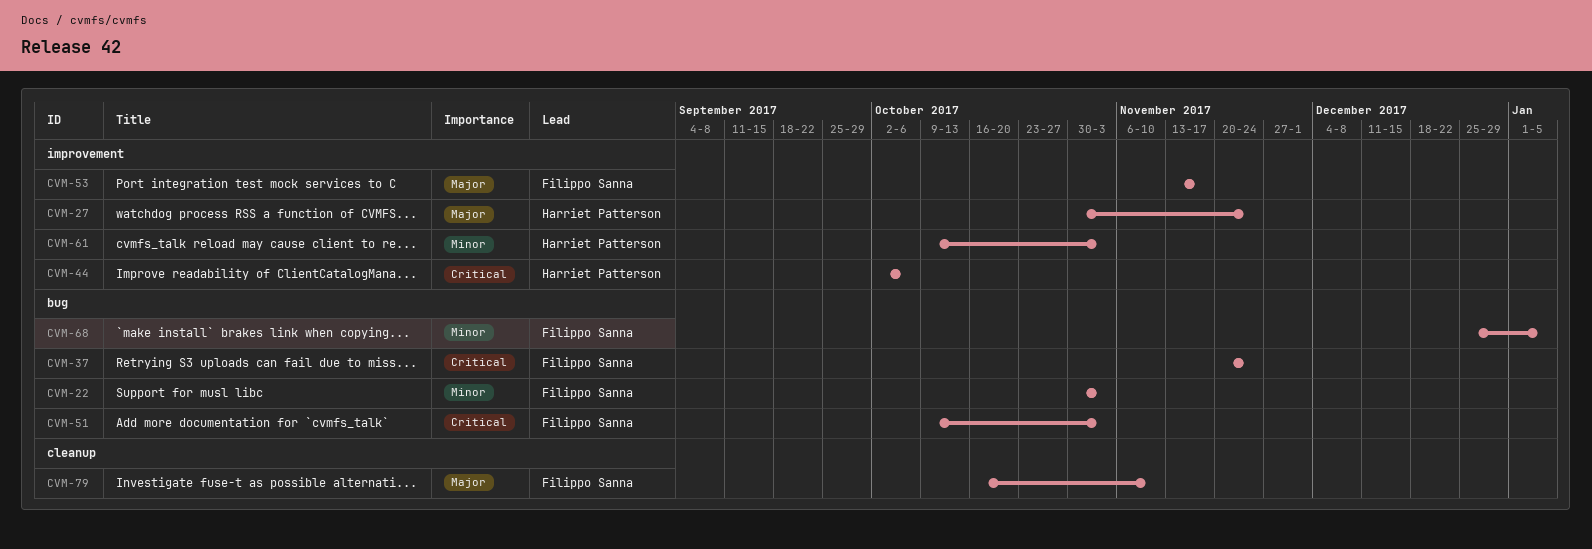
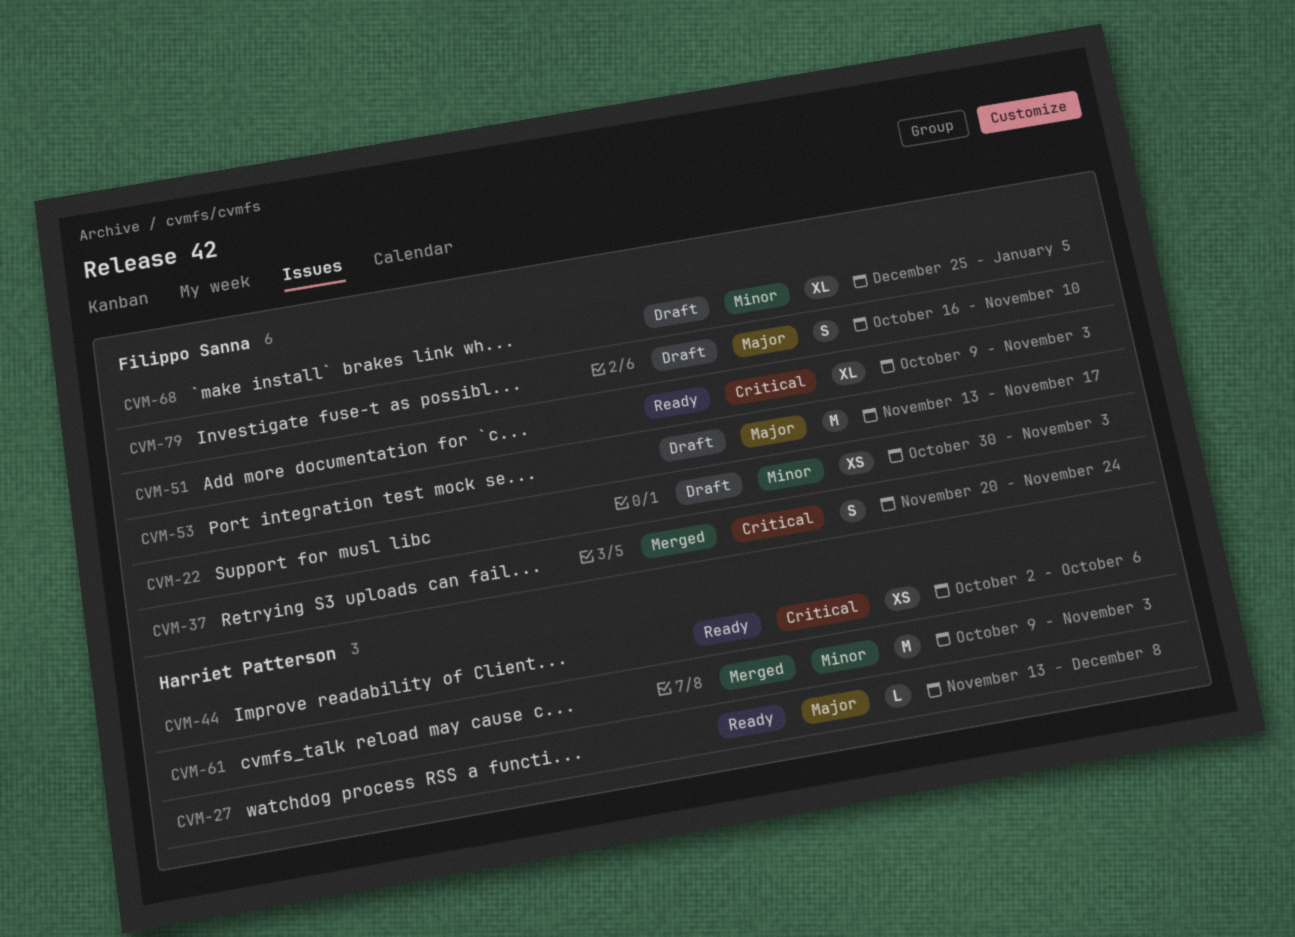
CVM-27, start: Oct 30 -> Nov 13
CVM-27, due: Nov 24 -> Dec 8

